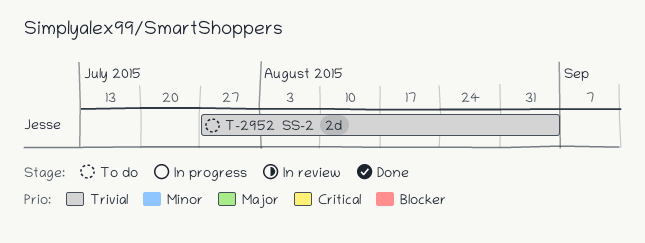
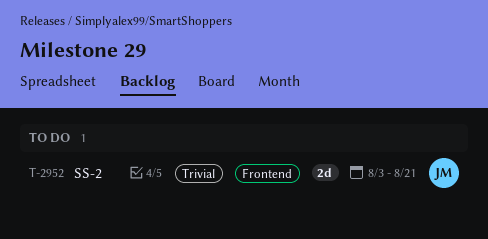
T-2952, start: Jul 27 -> Aug 3
T-2952, due: Sep 4 -> Aug 21

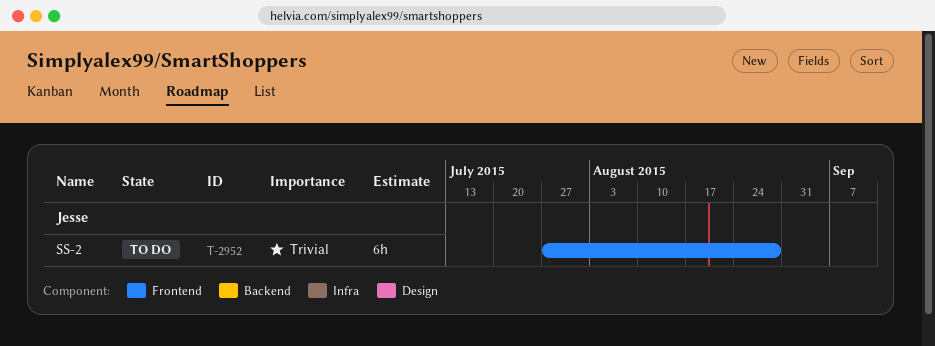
T-2952, estimate: 2d -> 6h
T-2952, start: Aug 3 -> Jul 27
T-2952, due: Aug 21 -> Aug 28

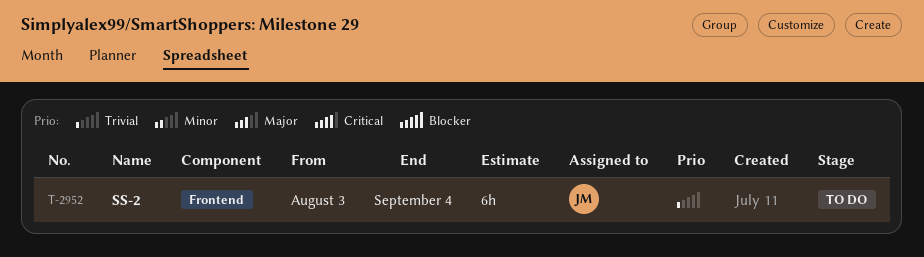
T-2952, start: Jul 27 -> Aug 3
T-2952, due: Aug 28 -> Sep 4

